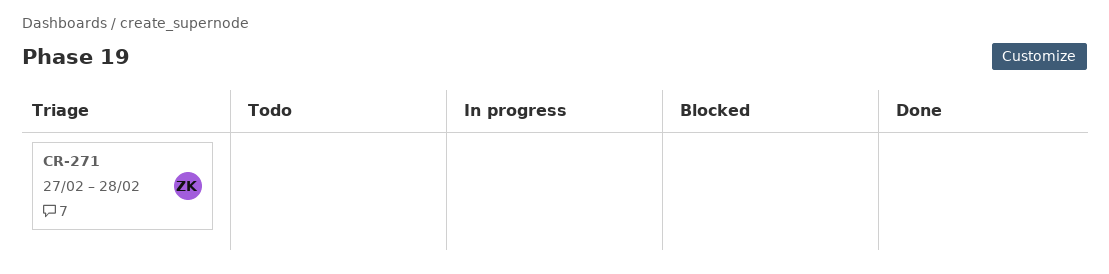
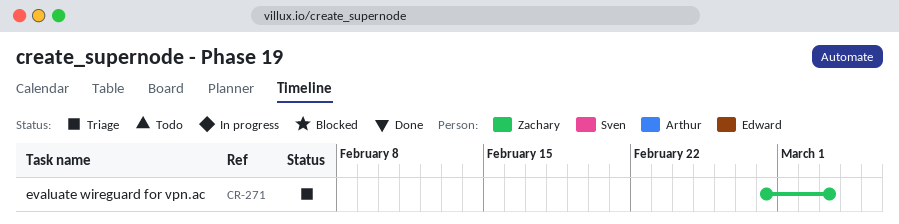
CR-271, start: Feb 27 -> Feb 28
CR-271, due: Feb 28 -> Mar 3

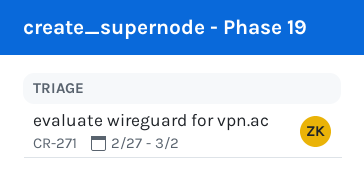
CR-271, start: Feb 28 -> Feb 27
CR-271, due: Mar 3 -> Mar 2

